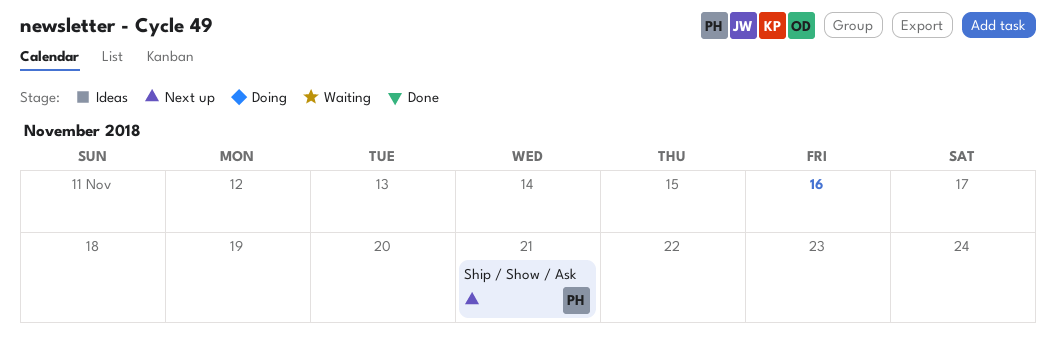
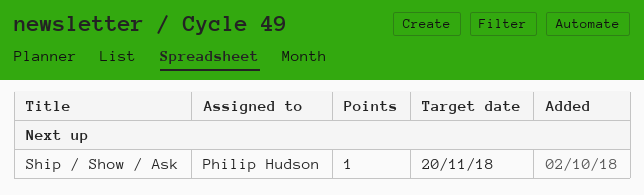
Ship / Show / Ask, due: Nov 21 -> Nov 20

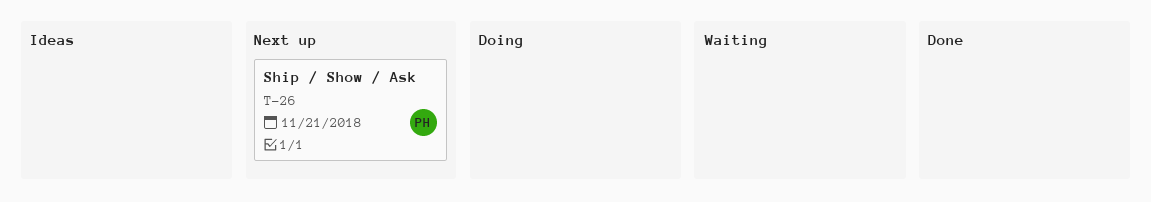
Ship / Show / Ask, due: Nov 20 -> Nov 21

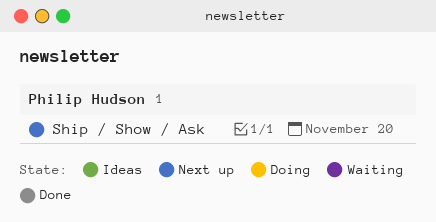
Ship / Show / Ask, due: Nov 21 -> Nov 20

